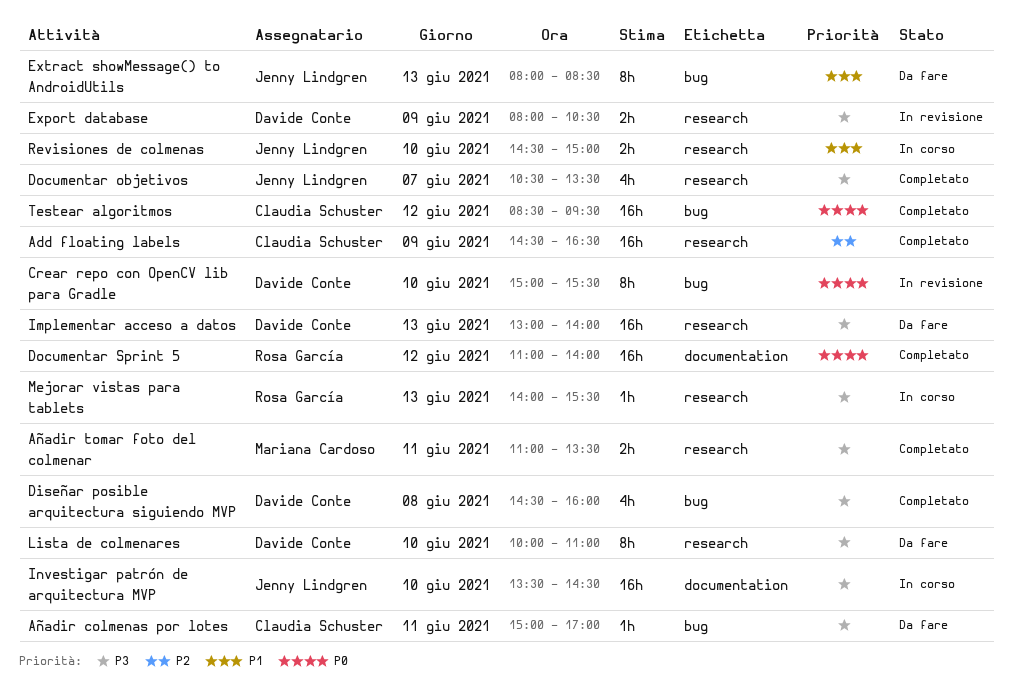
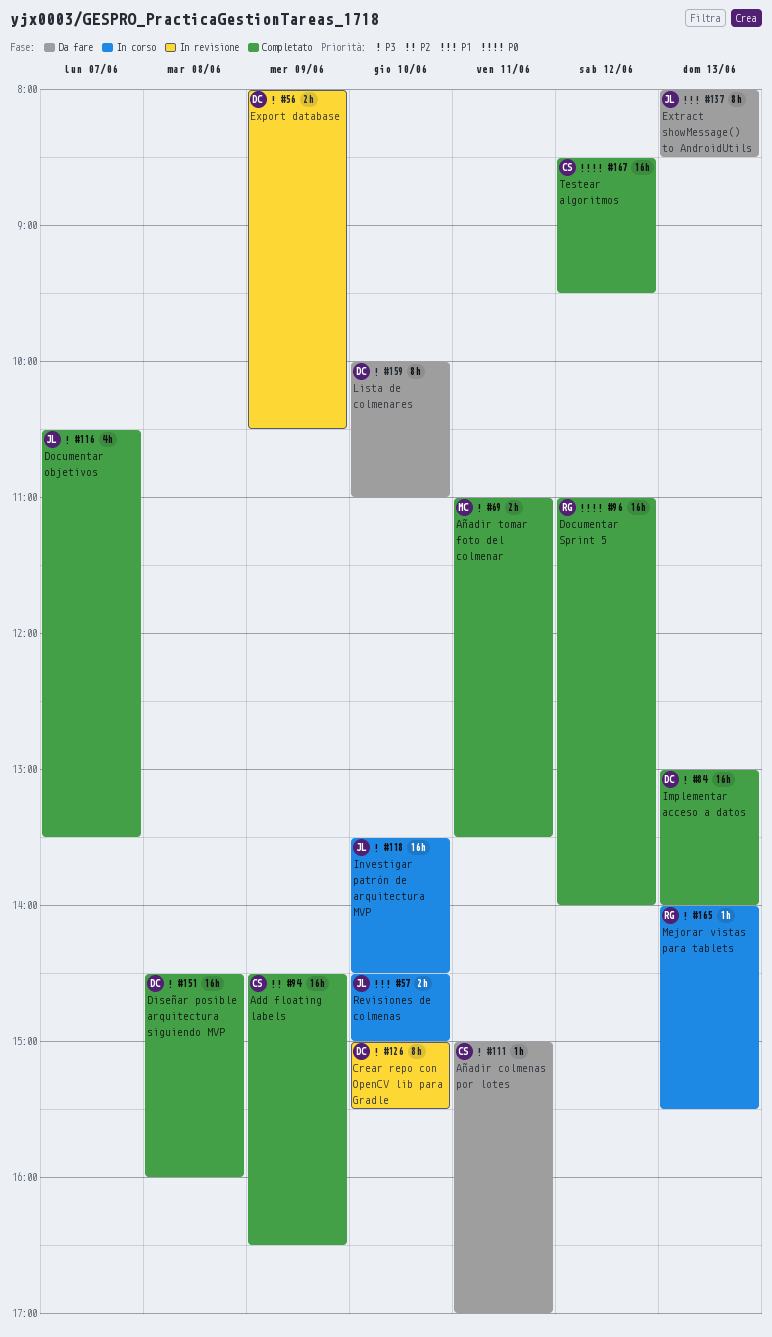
Crear repo con OpenCV lib para Gradle, priority: P0 -> P3
Diseñar posible arquitectura siguiendo MVP, estimate: 4h -> 16h
Implementar acceso a datos, status: Da fare -> Completato

